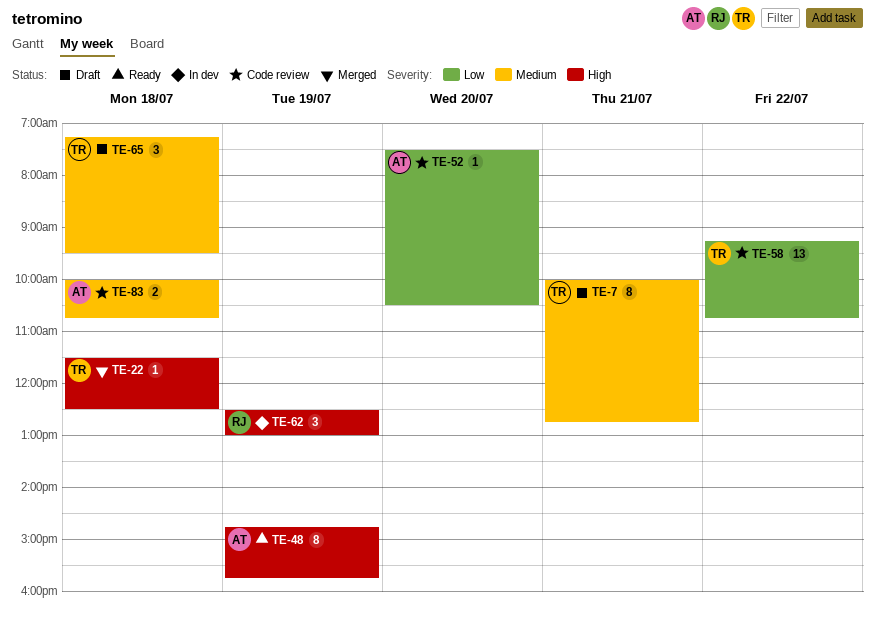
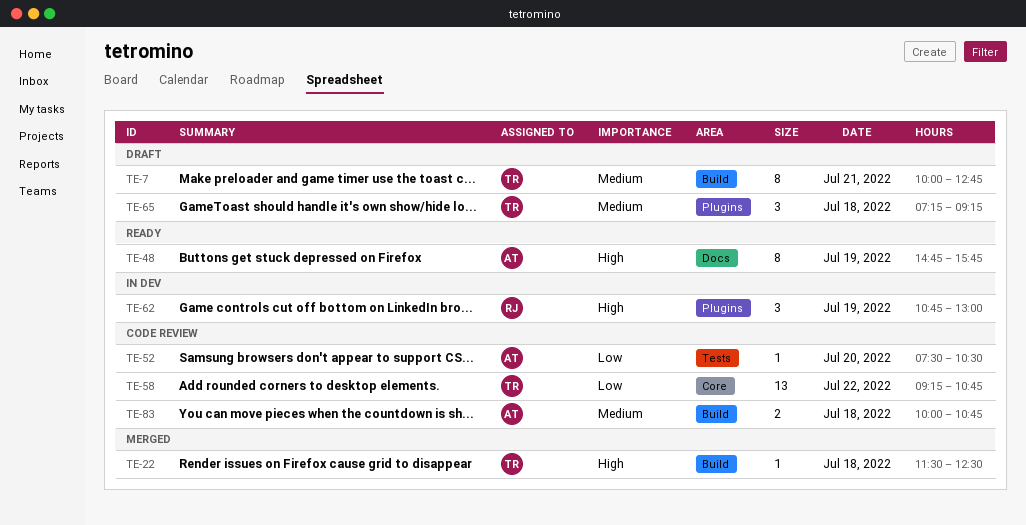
TE-62, begins: 12:30 -> 10:45
TE-65, ends: 09:30 -> 09:15

